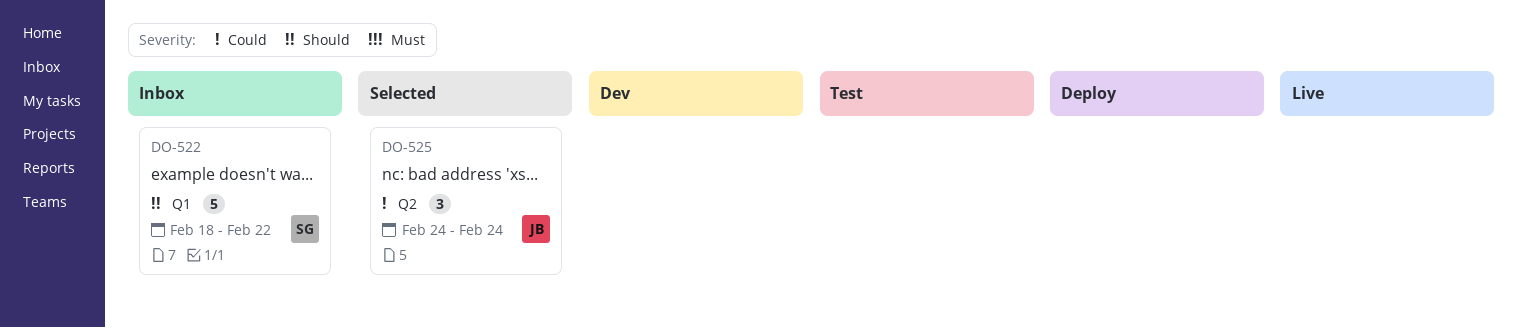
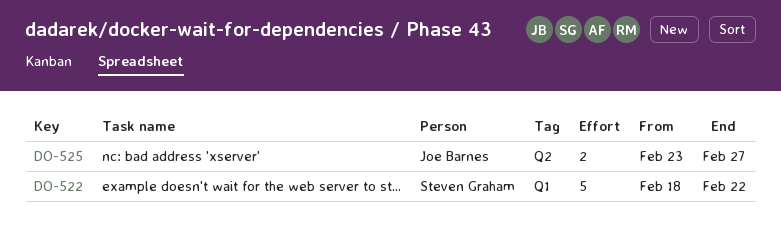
DO-525, estimate: 3 -> 2
DO-525, start: Feb 24 -> Feb 23
DO-525, due: Feb 24 -> Feb 27

